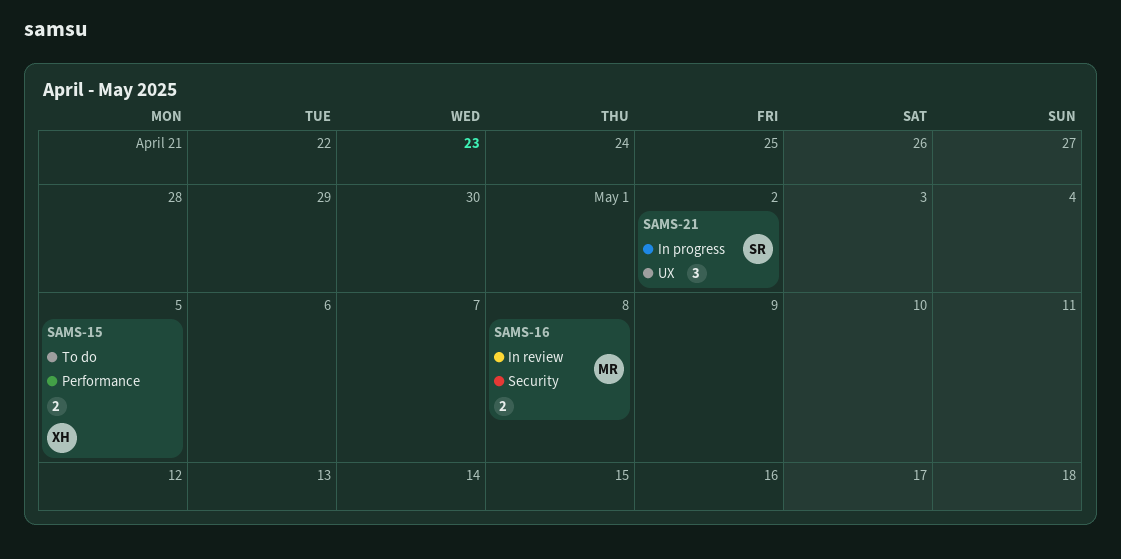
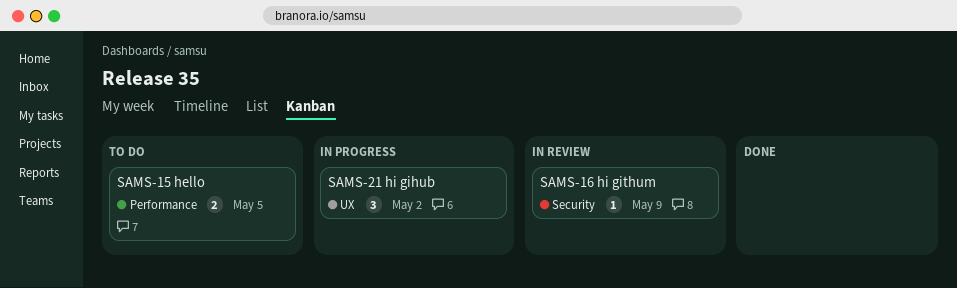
SAMS-16, estimate: 2 -> 1
SAMS-16, due: May 8 -> May 9

